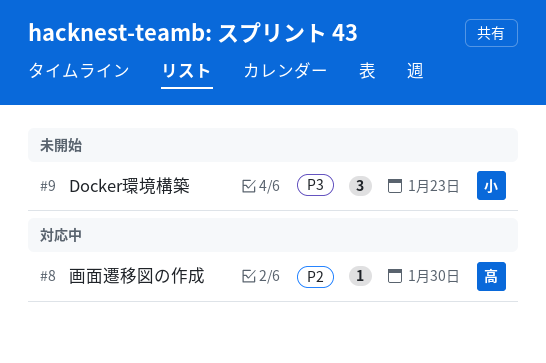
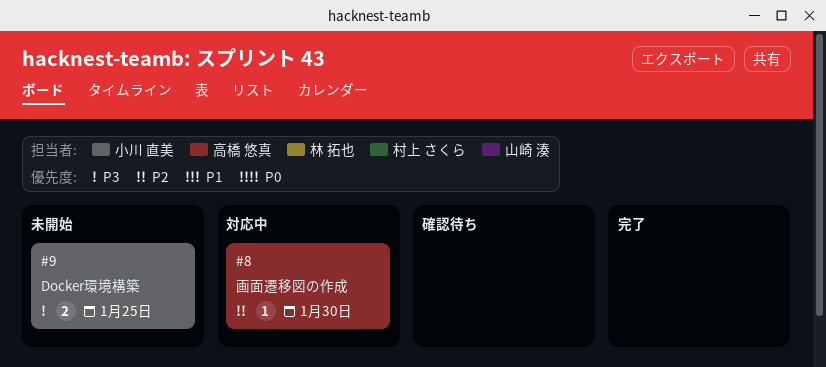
#9, estimate: 3 -> 2
#9, due: Jan 23 -> Jan 25

